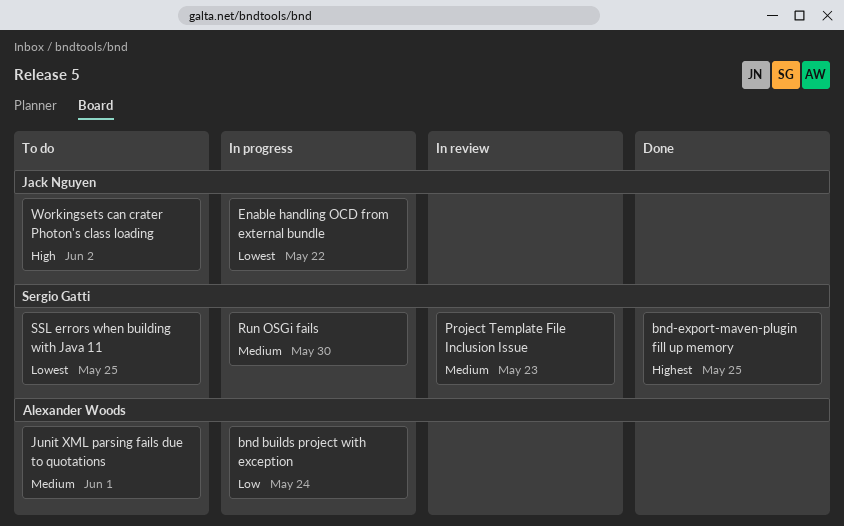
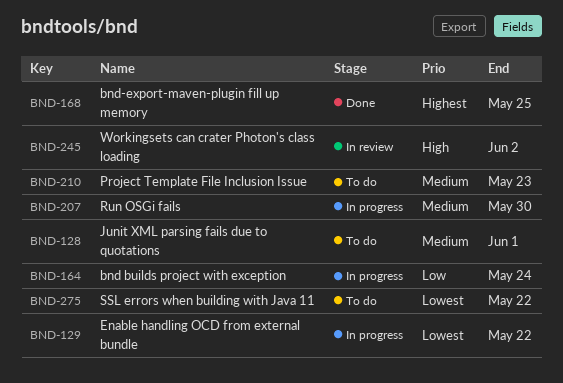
Project Template File Inclusion Issue, status: In review -> To do
SSL errors when building with Java 11, due: May 25 -> May 22
Workingsets can crater Photon's class loading, status: To do -> In review

